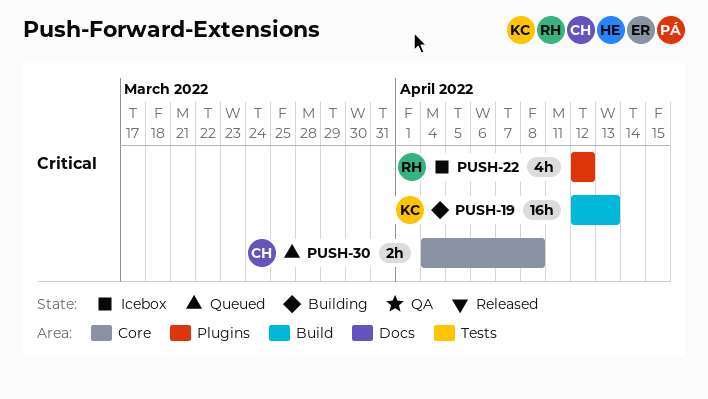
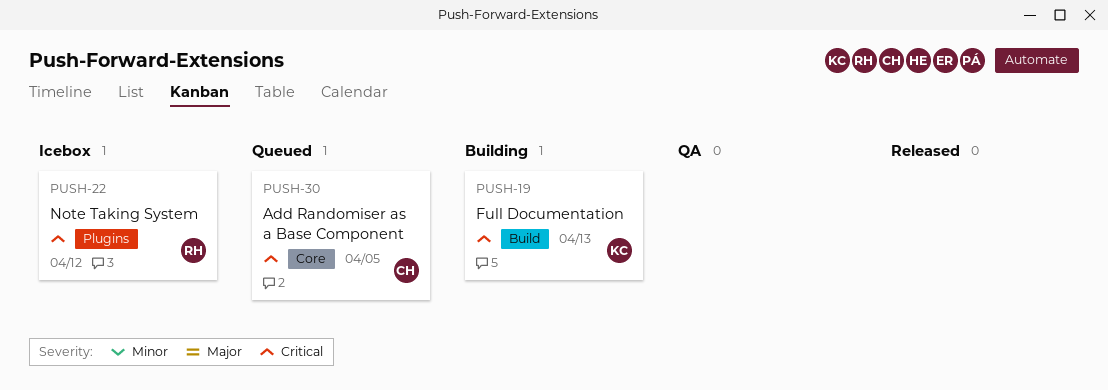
PUSH-30, due: Apr 8 -> Apr 5

